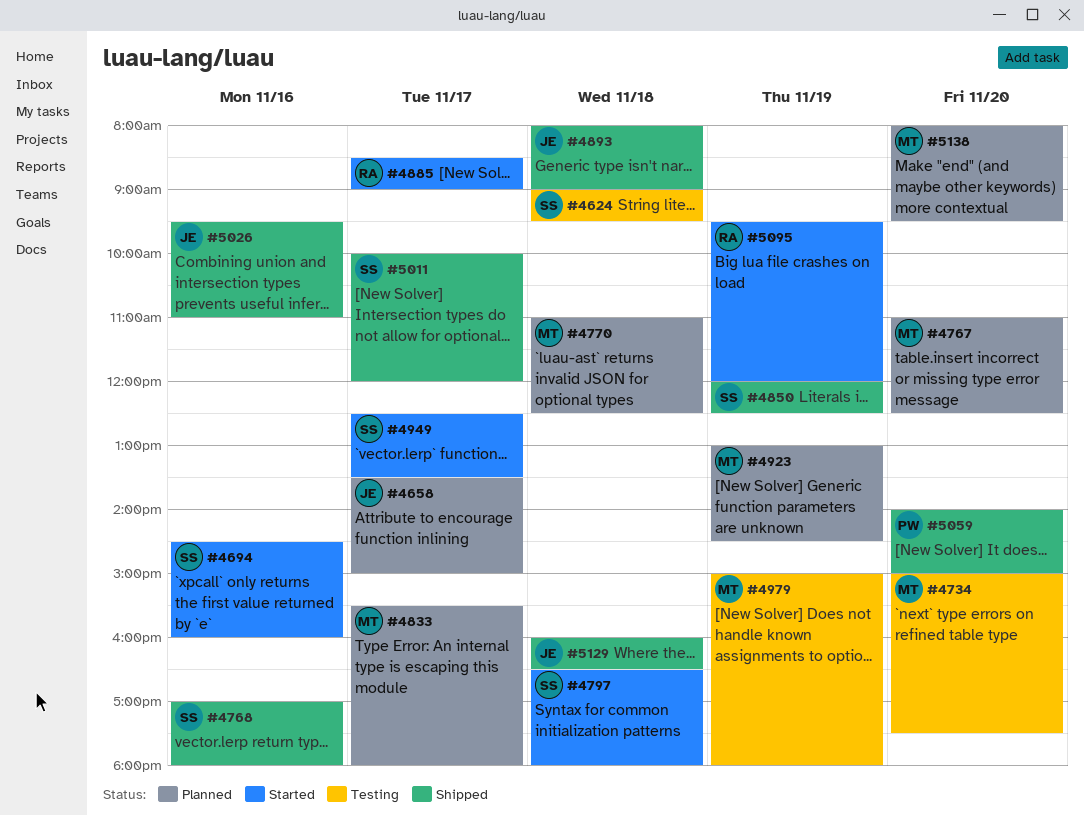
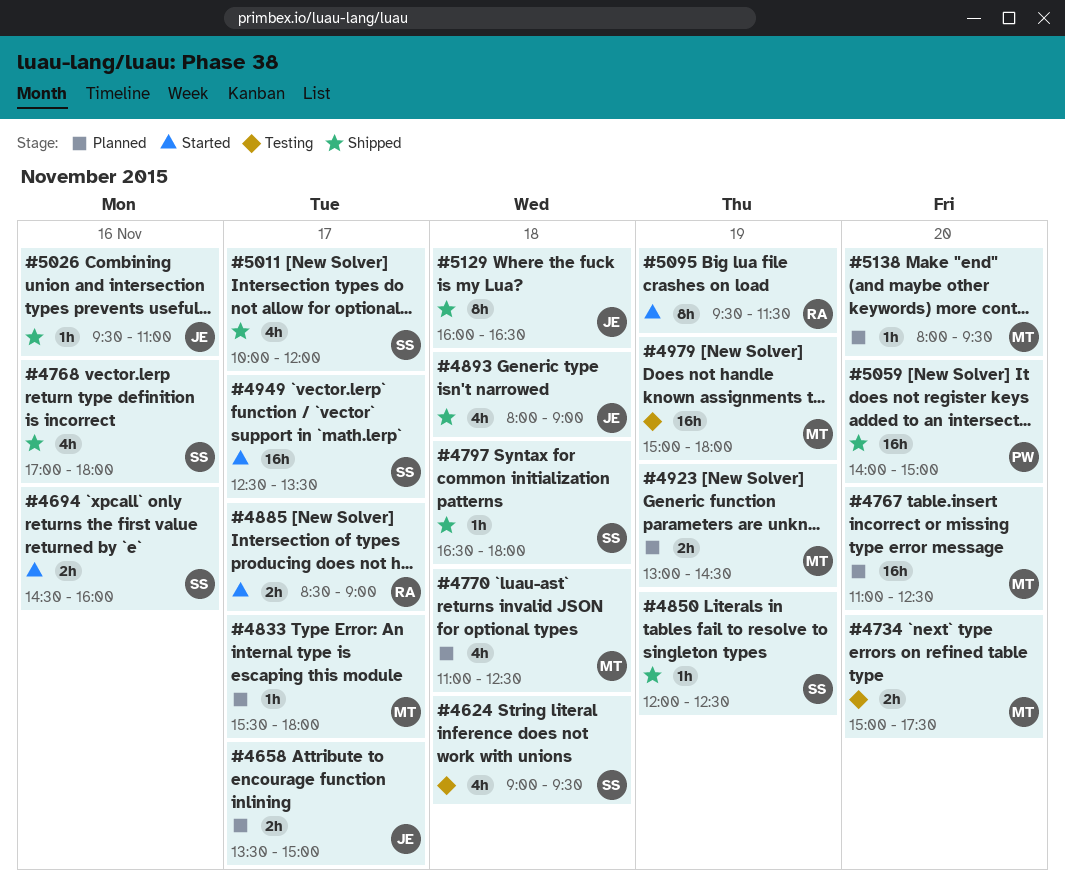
#4797, status: Started -> Shipped
#5095, ends: 12:00 -> 11:30

